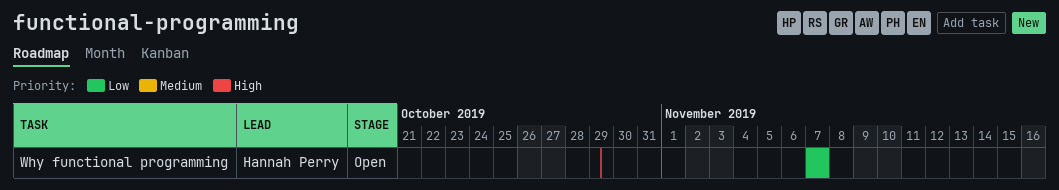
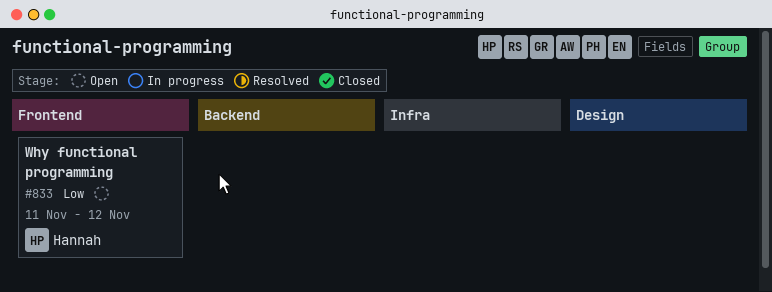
Why functional programming, start: Nov 7 -> Nov 11
Why functional programming, due: Nov 7 -> Nov 12

